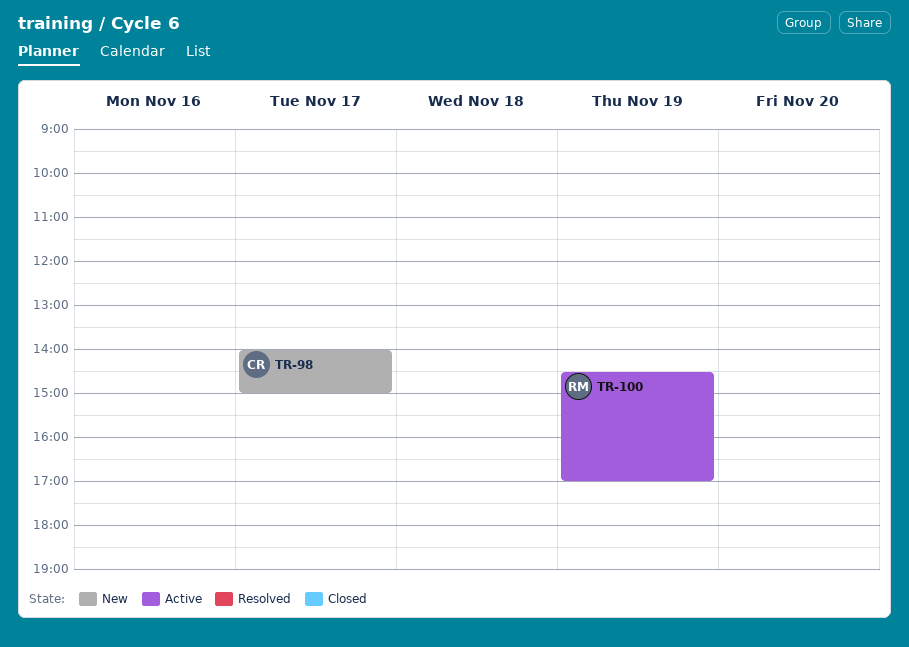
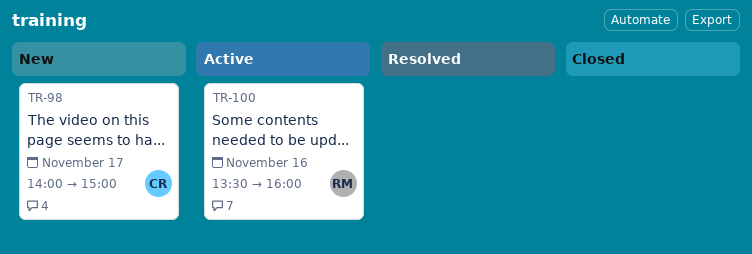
TR-100, day: Nov 19 -> Nov 16
TR-100, begins: 14:30 -> 13:30
TR-100, ends: 17:00 -> 16:00

